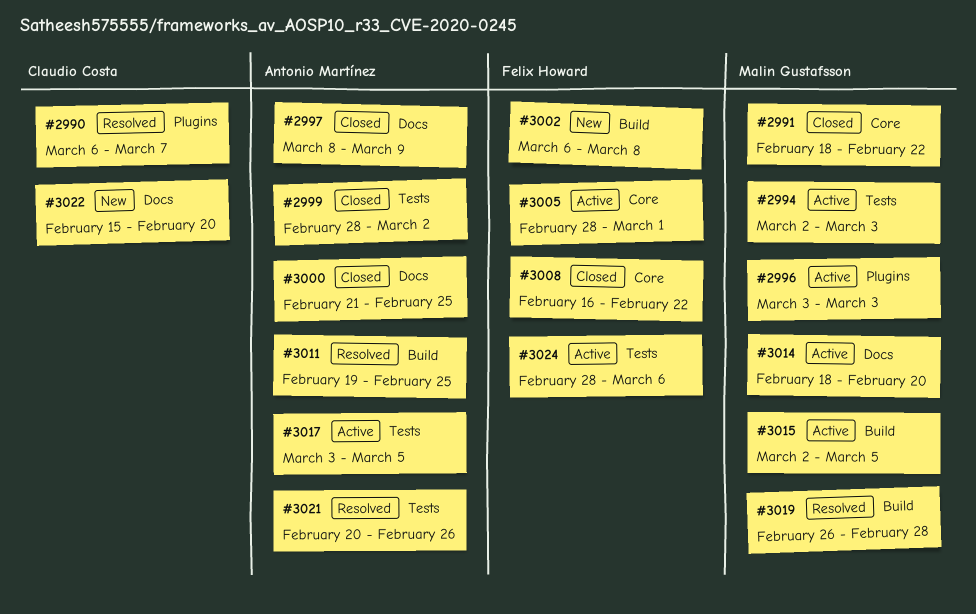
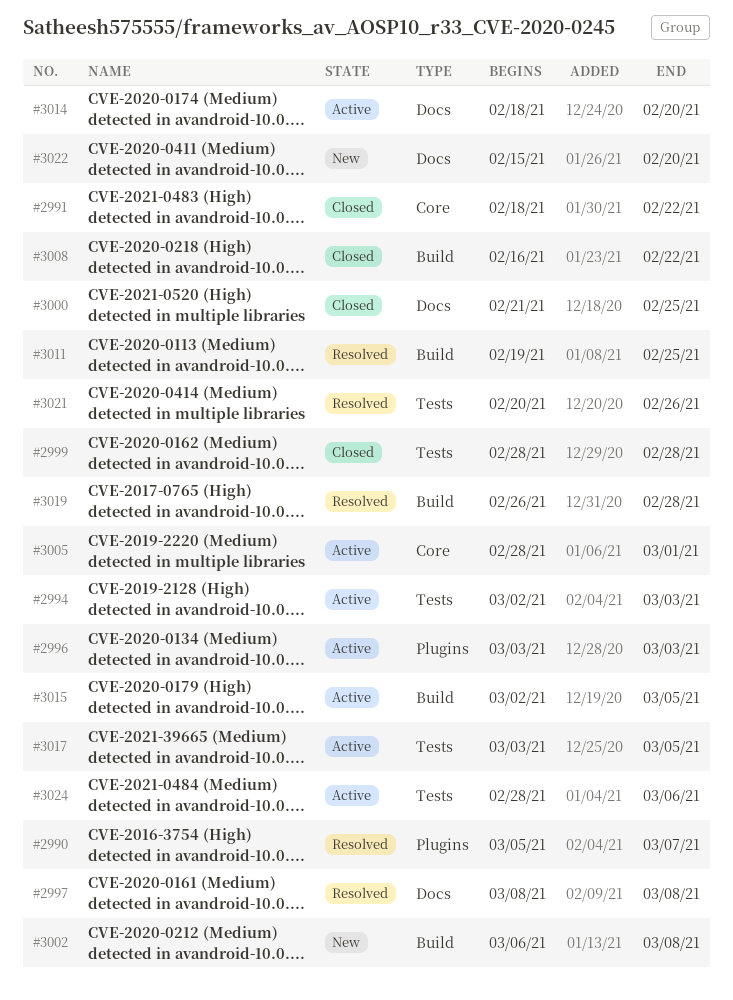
#2990, start: Mar 6 -> Mar 5
#2997, status: Closed -> Resolved
#2997, due: Mar 9 -> Mar 8
#2999, due: Mar 2 -> Feb 28
#3008, label: Core -> Build

